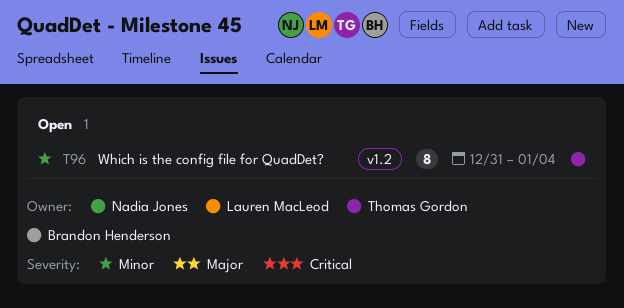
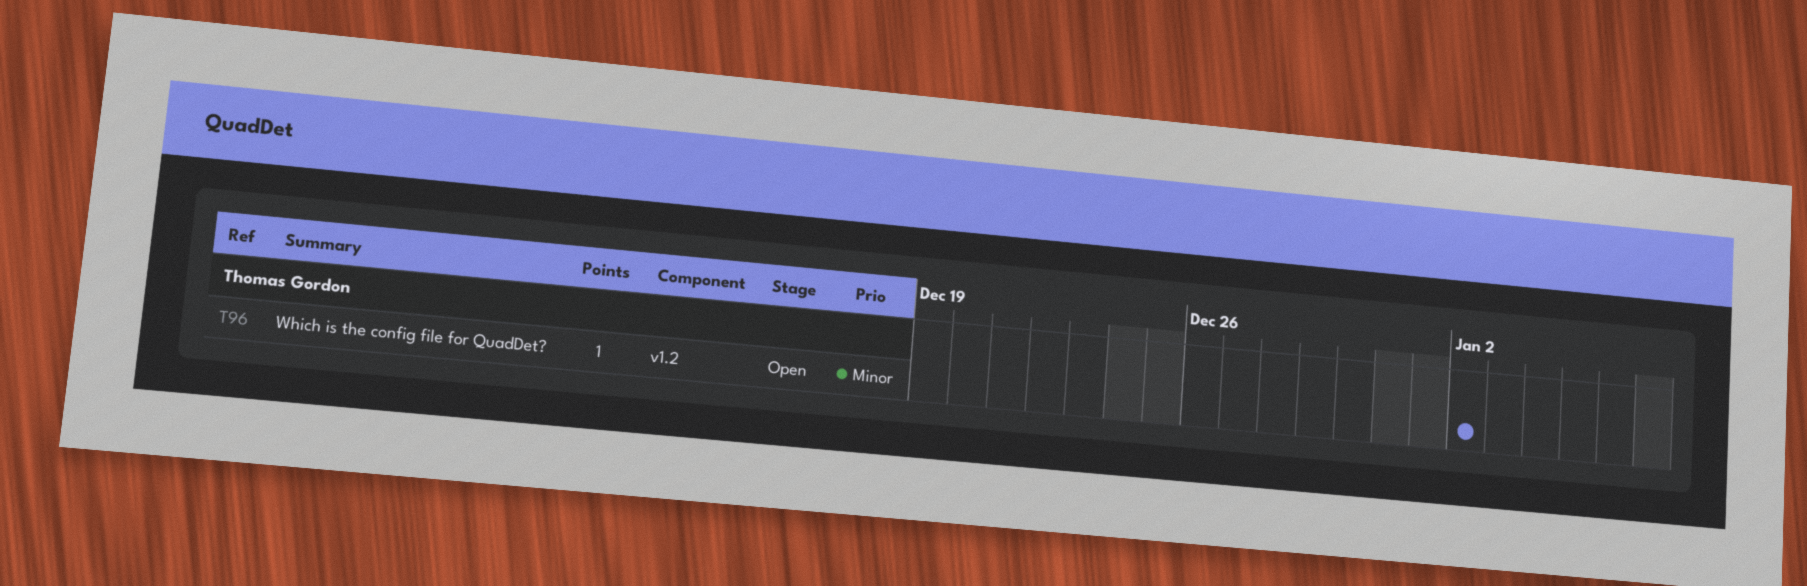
T96, estimate: 8 -> 1
T96, start: Dec 31 -> Jan 2
T96, due: Jan 4 -> Jan 2

